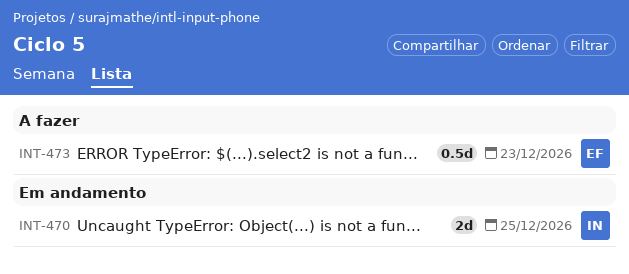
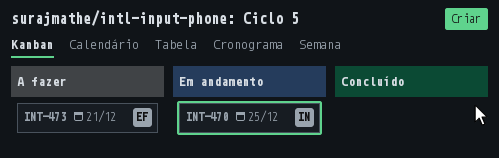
INT-473, due: Dec 23 -> Dec 21

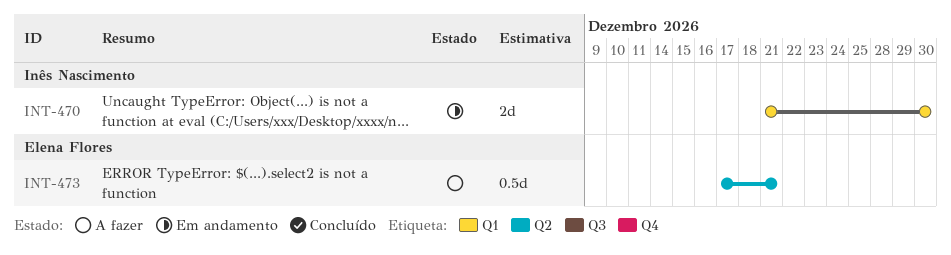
INT-470, due: Dec 25 -> Dec 30

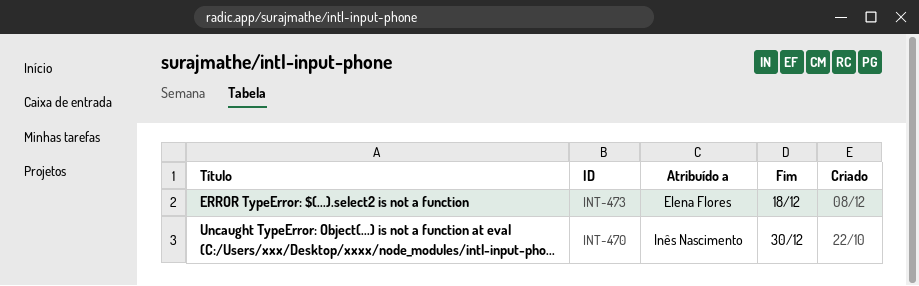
INT-473, due: Dec 21 -> Dec 18

